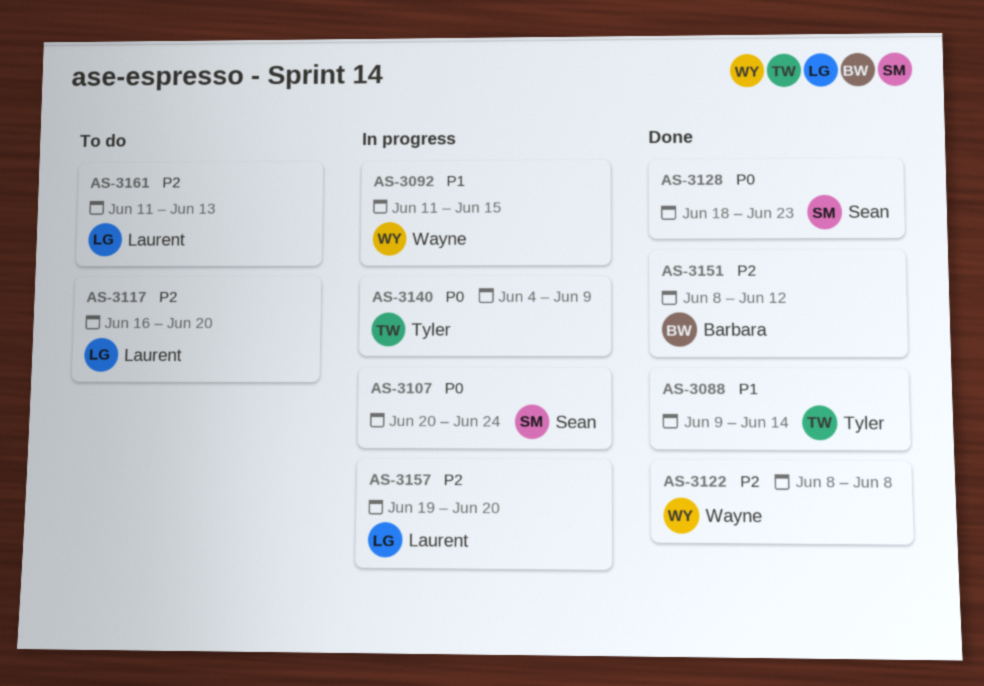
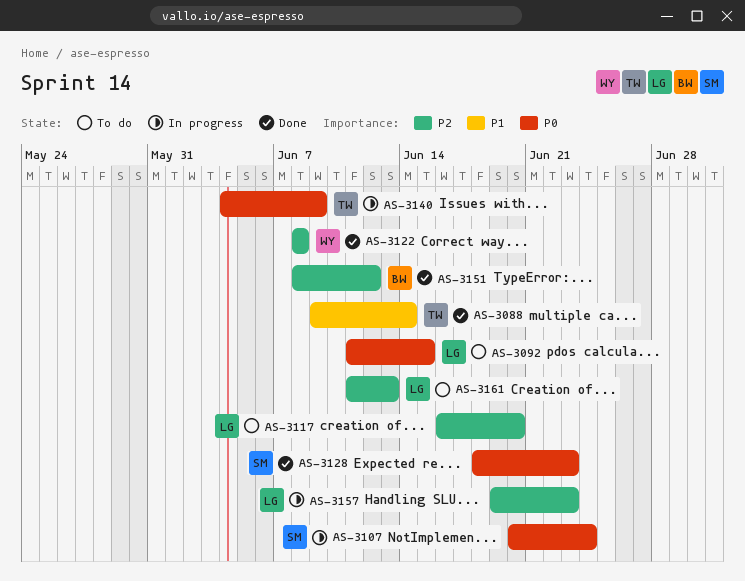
AS-3092, status: In progress -> To do
AS-3092, owner: Wayne -> Laurent
AS-3092, priority: P1 -> P0
AS-3157, due: Jun 20 -> Jun 23

